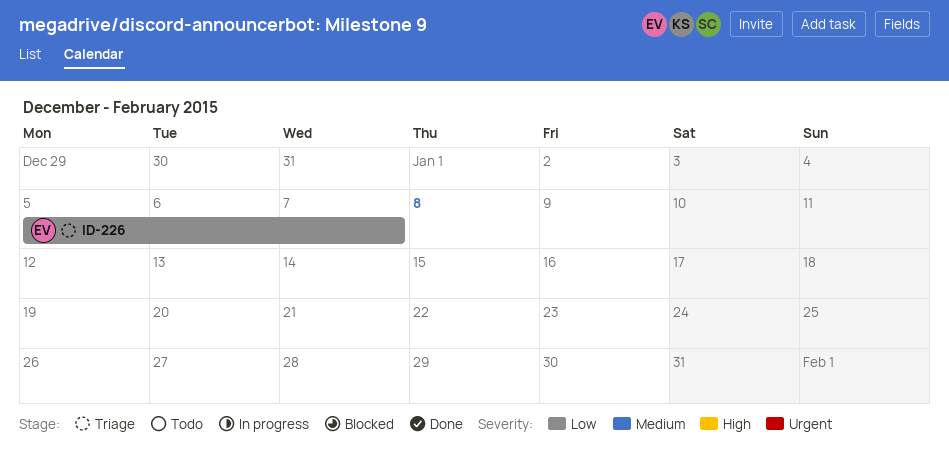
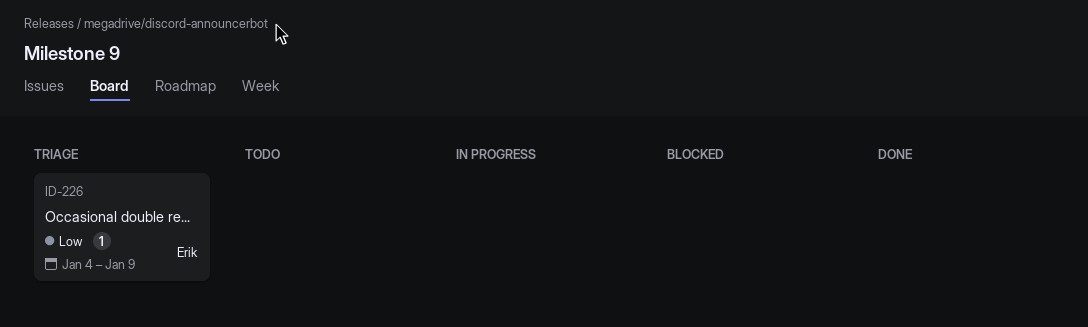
ID-226, start: Jan 5 -> Jan 4
ID-226, due: Jan 7 -> Jan 9

